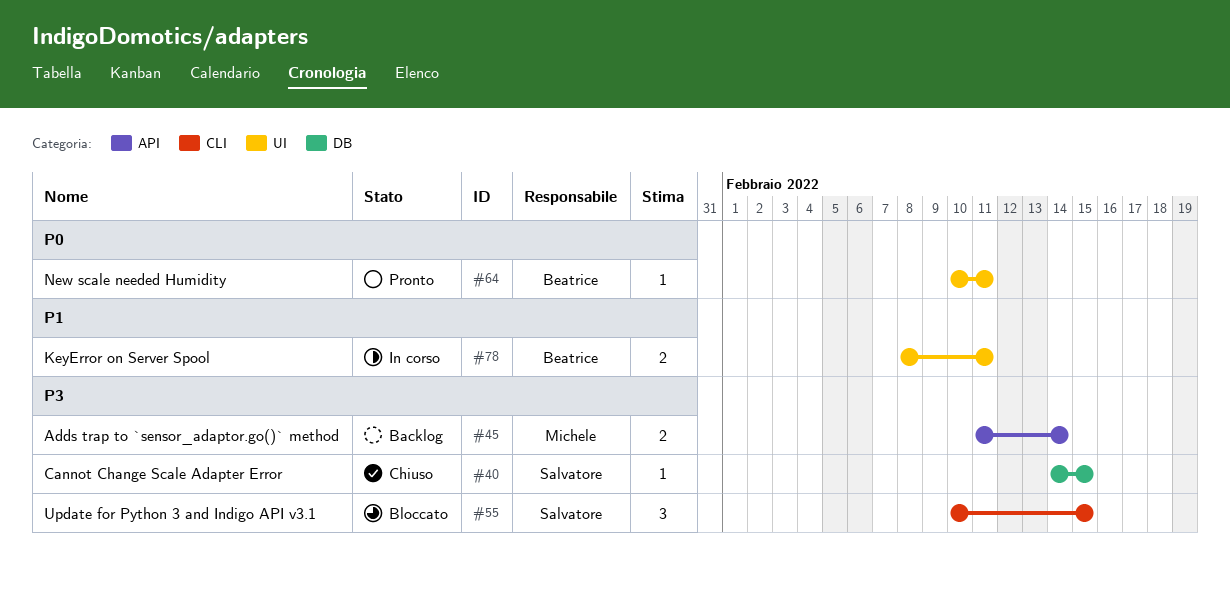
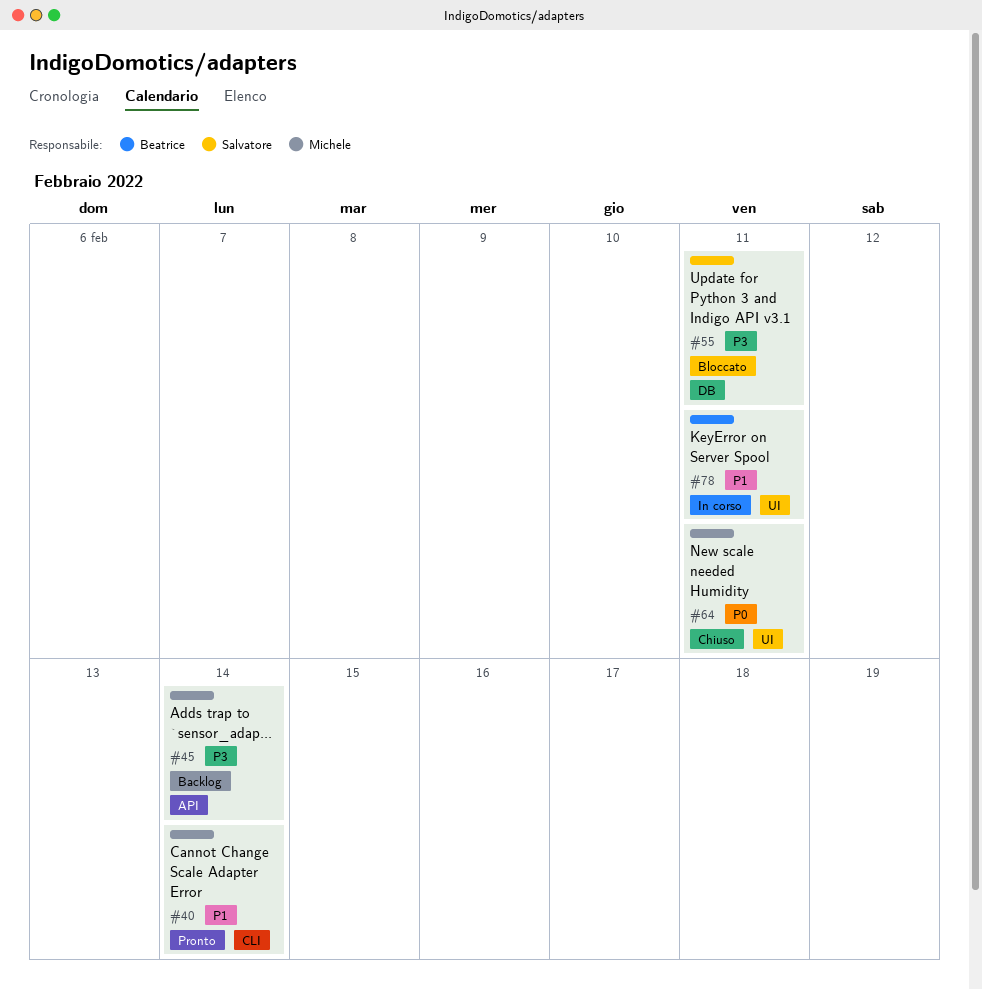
#40, status: Chiuso -> Pronto
#40, owner: Salvatore -> Michele
#40, priority: P3 -> P1
#40, label: DB -> CLI
#40, due: Feb 15 -> Feb 14
#55, label: CLI -> DB
#55, due: Feb 15 -> Feb 11
#64, status: Pronto -> Chiuso
#64, owner: Beatrice -> Michele

